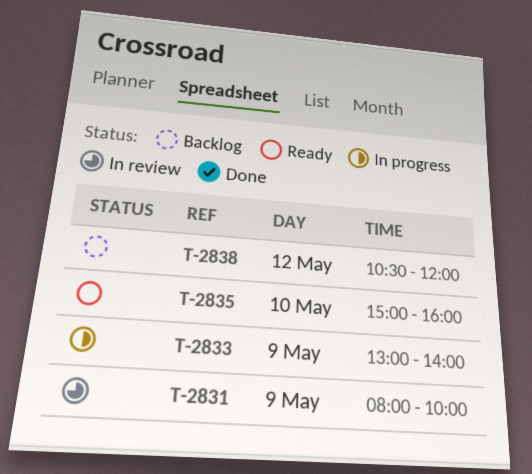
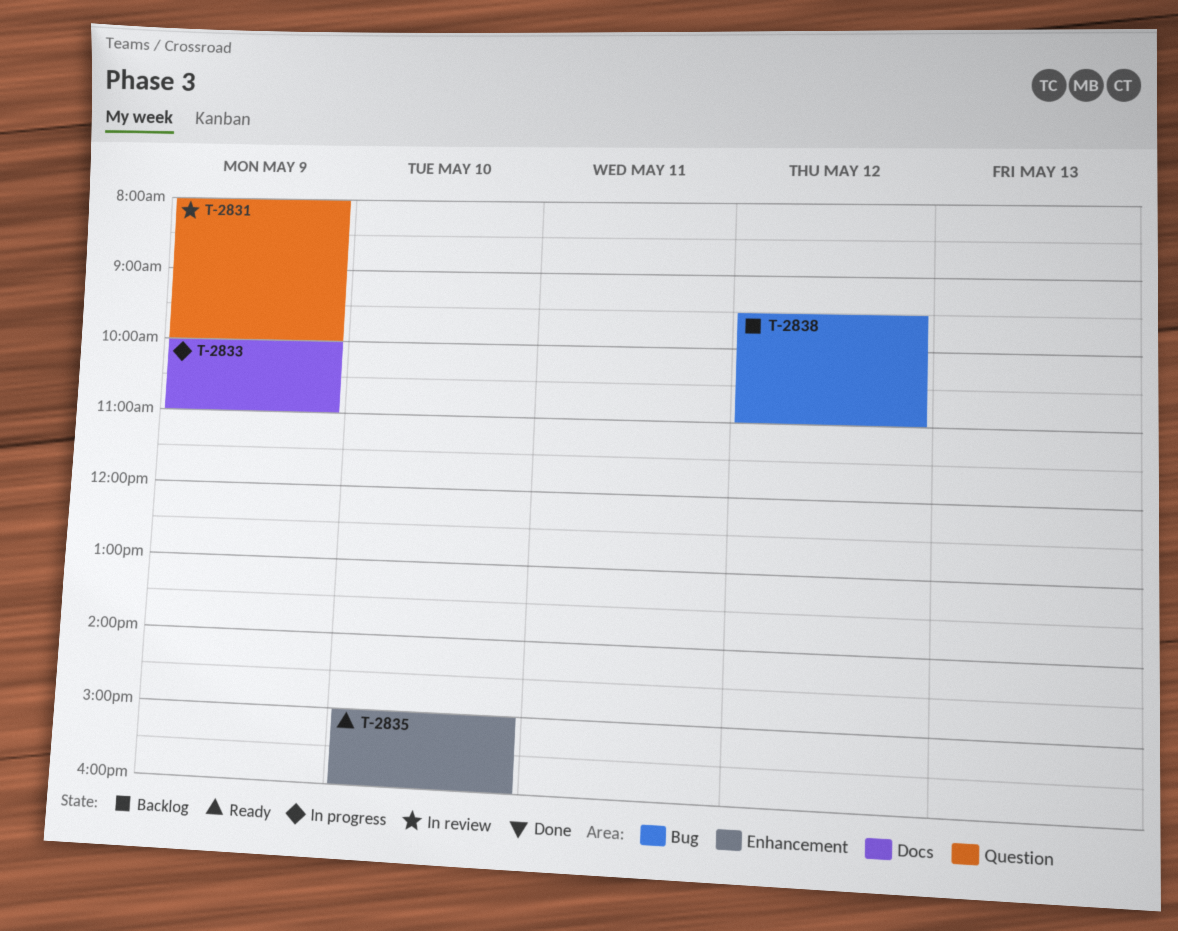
T-2833, begins: 13:00 -> 10:00
T-2833, ends: 14:00 -> 11:00
T-2838, begins: 10:30 -> 09:30
T-2838, ends: 12:00 -> 11:00

